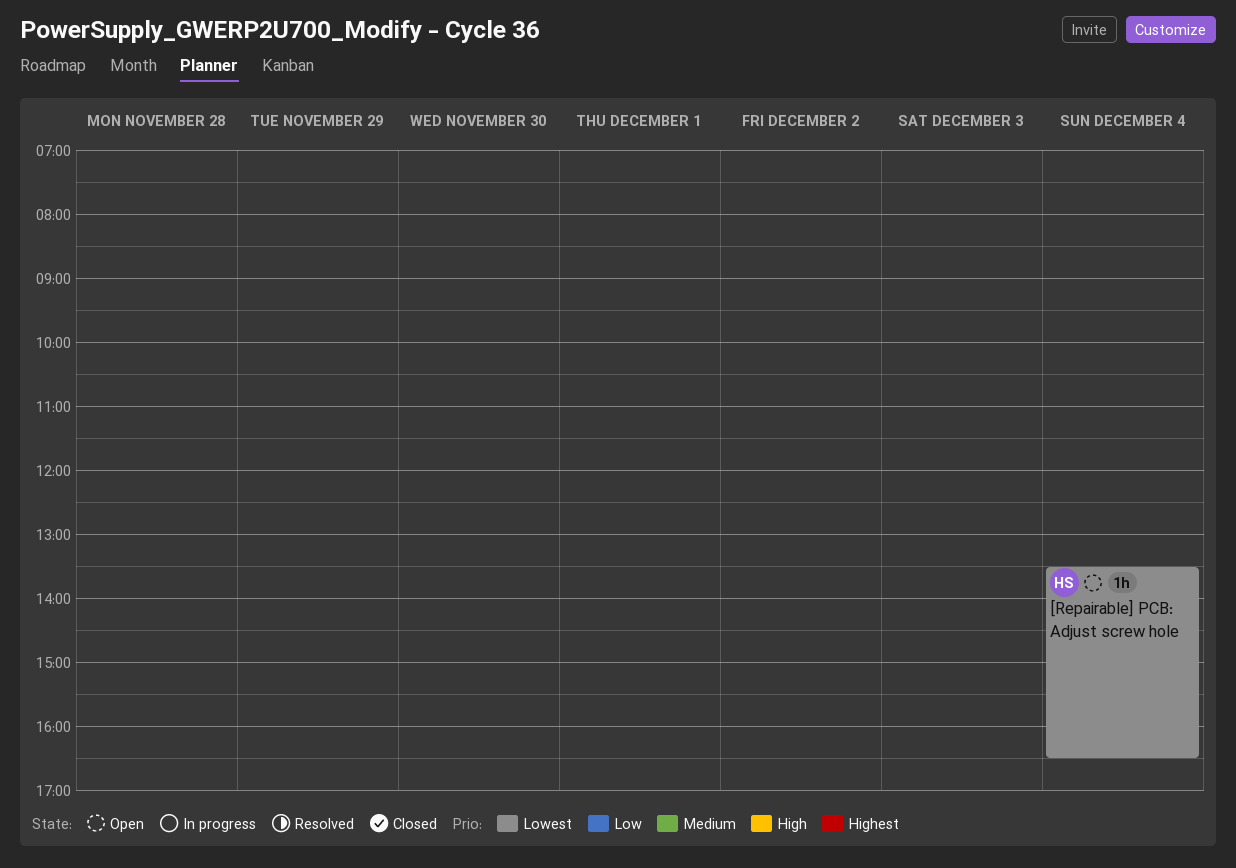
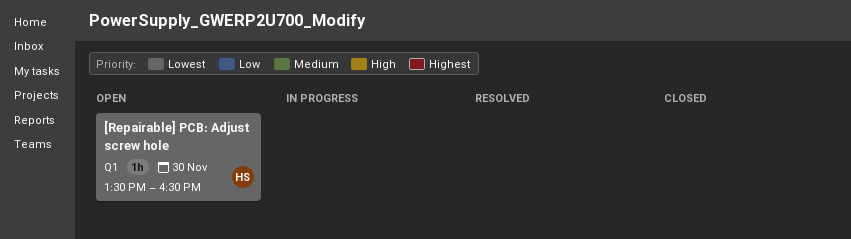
[Repairable] PCB: Adjust screw hole, day: Dec 4 -> Nov 30

